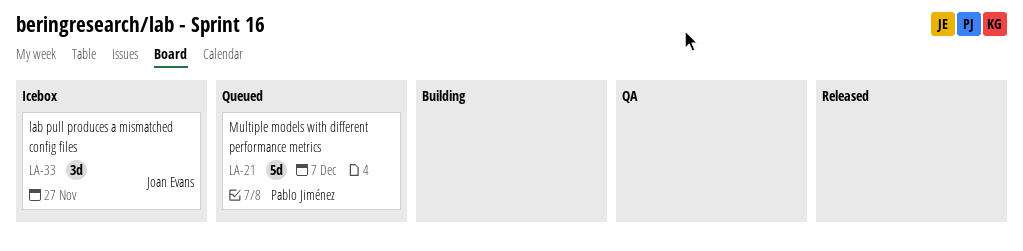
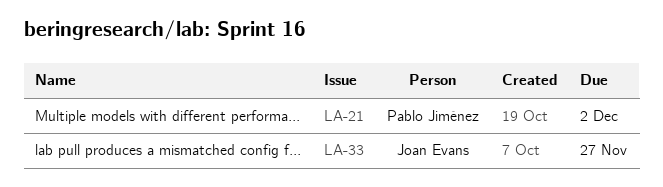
LA-21, due: Dec 7 -> Dec 2

